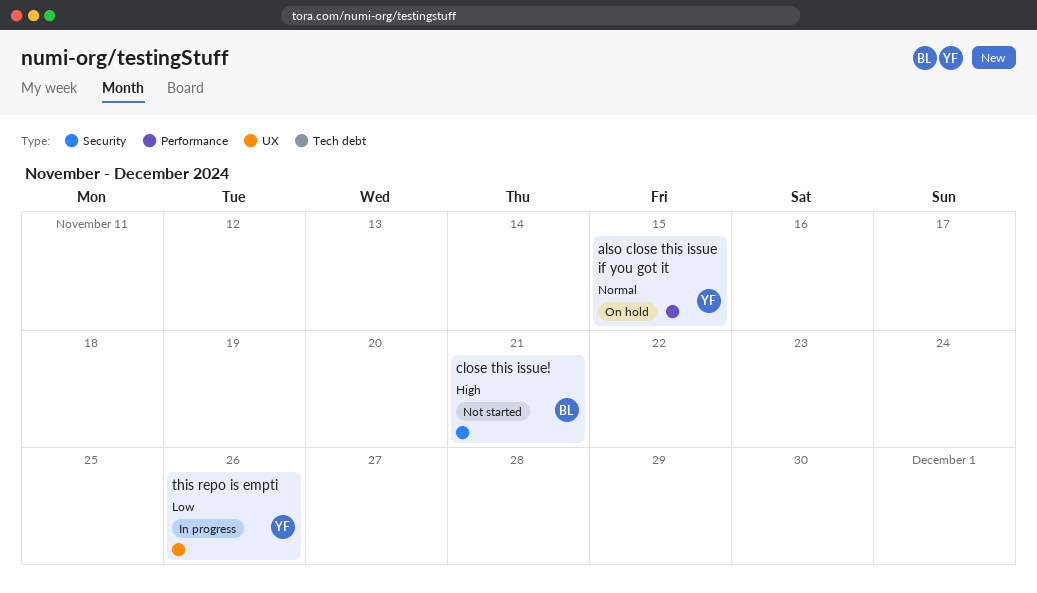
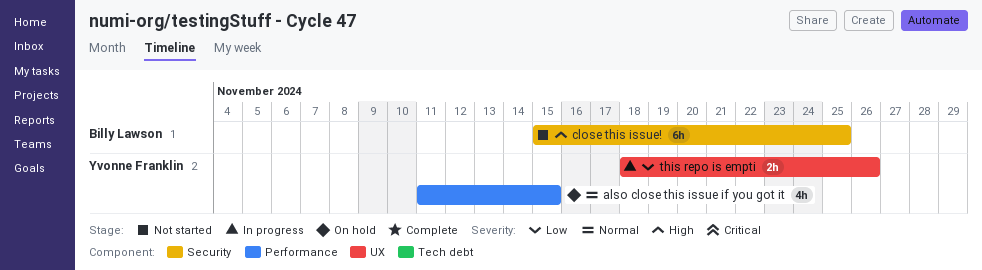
close this issue!, due: Nov 21 -> Nov 25

